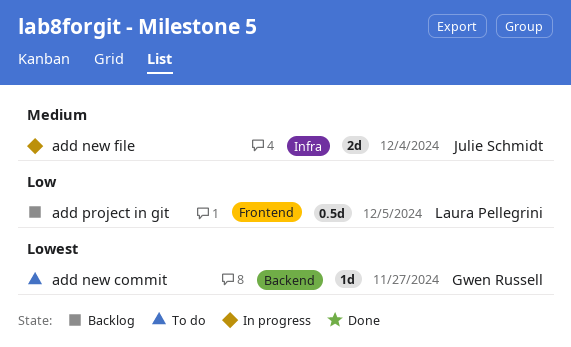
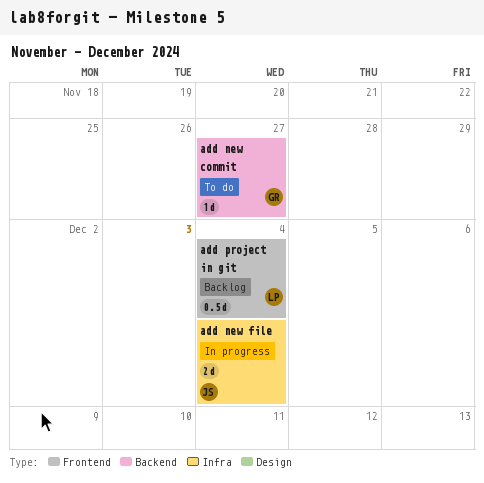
add project in git, due: Dec 5 -> Dec 4

